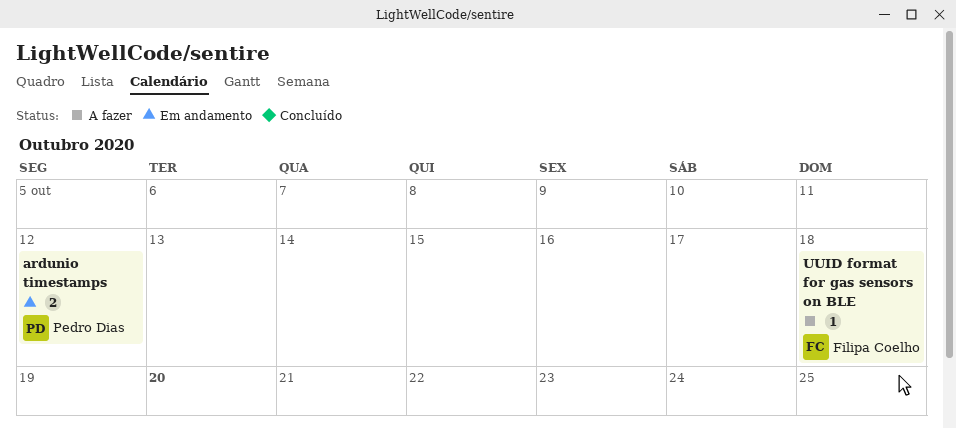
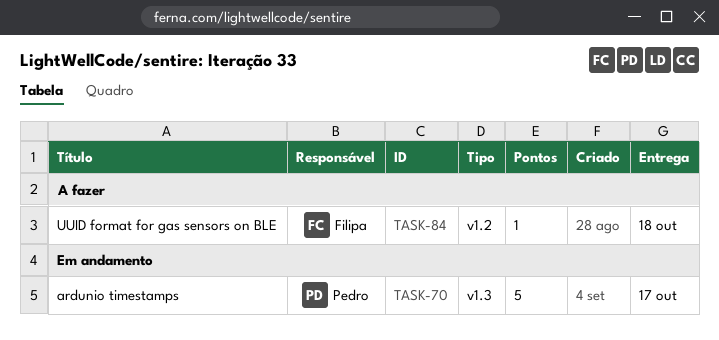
ardunio timestamps, estimate: 2 -> 5
ardunio timestamps, due: Oct 12 -> Oct 17

